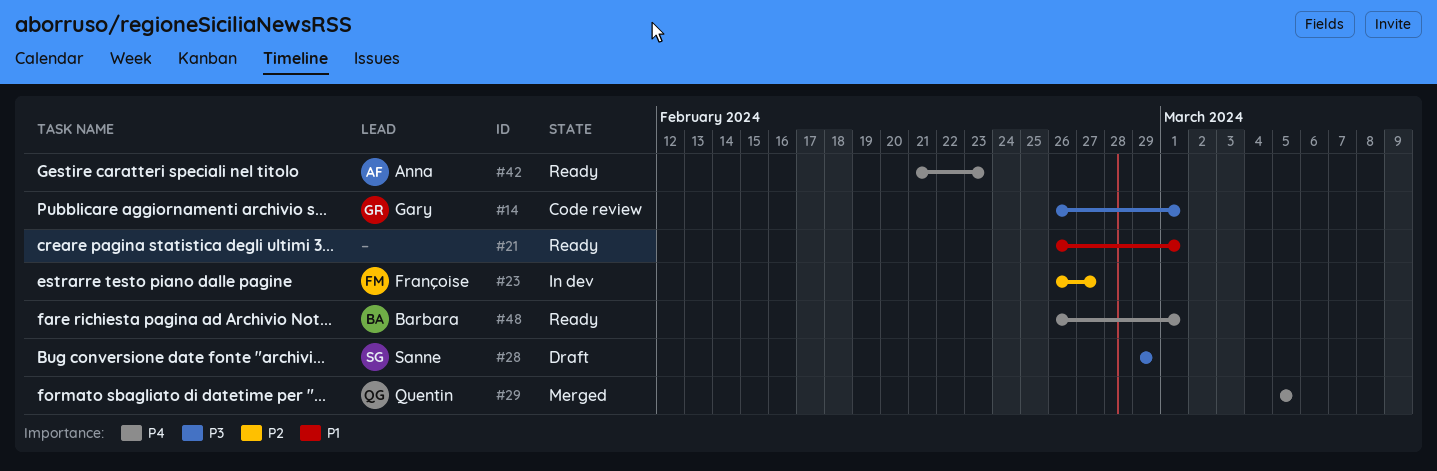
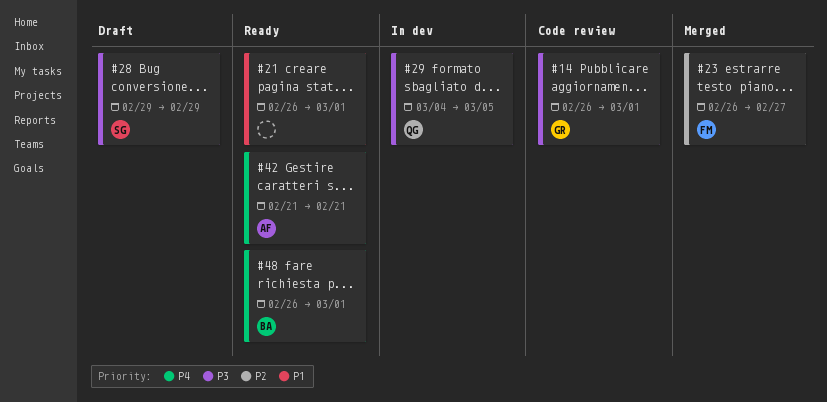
#23, status: In dev -> Merged
#29, status: Merged -> In dev
#29, priority: P4 -> P3
#29, start: Mar 5 -> Mar 4
#42, due: Feb 23 -> Feb 21

